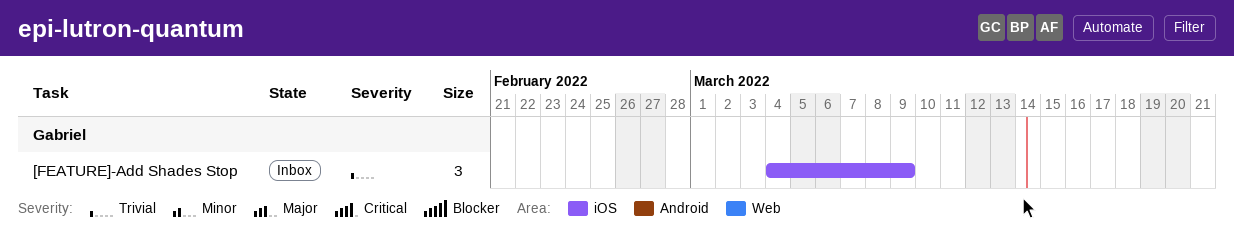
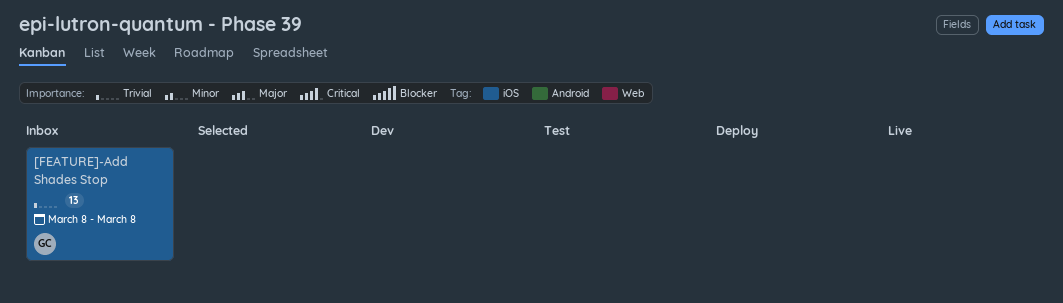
[FEATURE]-Add Shades Stop, estimate: 3 -> 13
[FEATURE]-Add Shades Stop, start: Mar 4 -> Mar 8
[FEATURE]-Add Shades Stop, due: Mar 9 -> Mar 8

